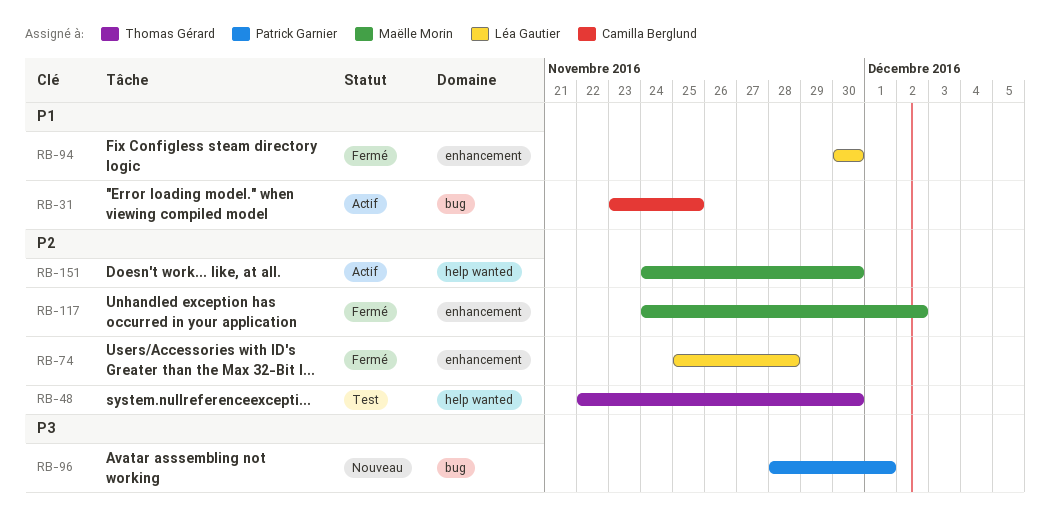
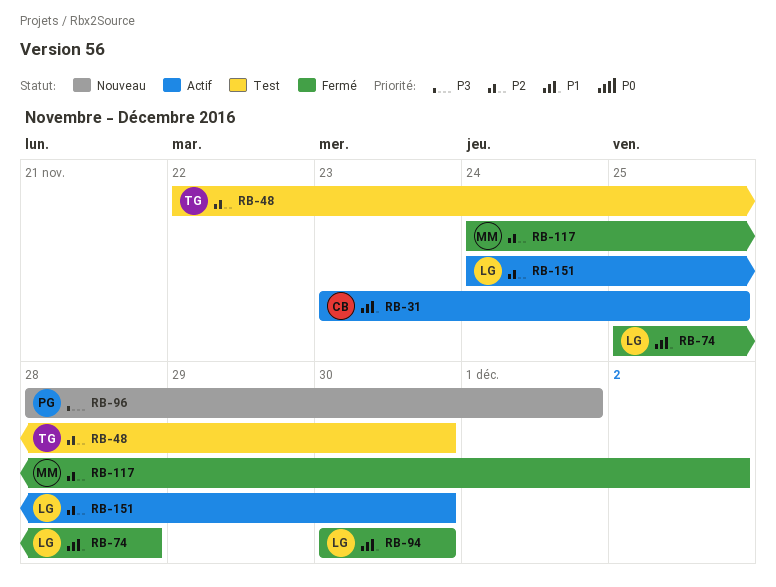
RB-74, priority: P2 -> P1
RB-151, owner: Maëlle Morin -> Léa Gautier

